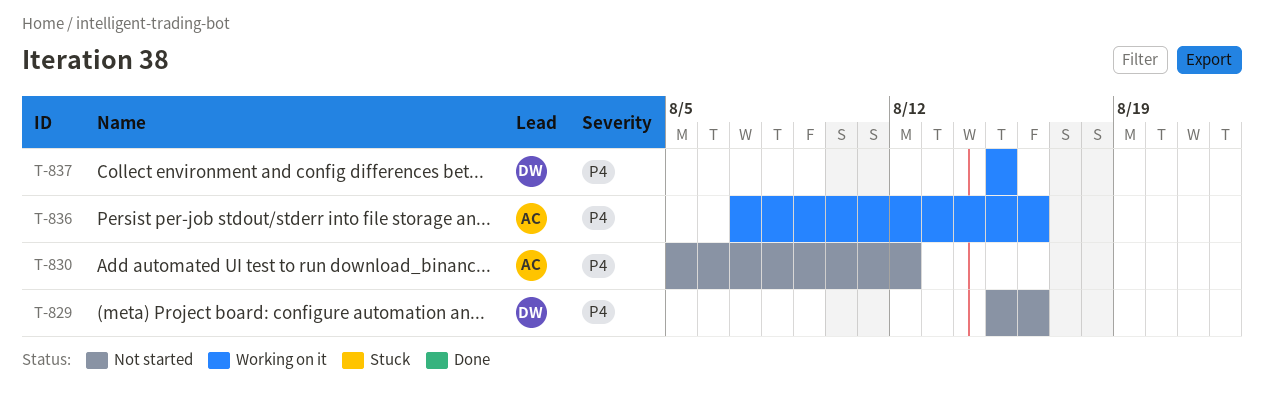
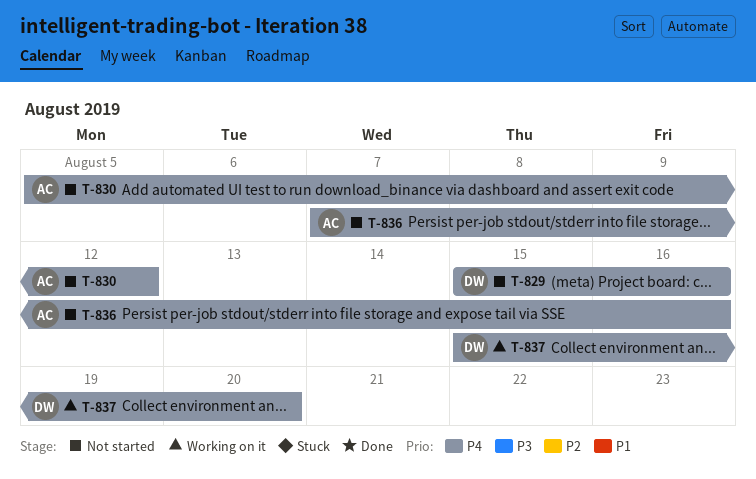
T-836, status: Working on it -> Not started
T-837, due: Aug 15 -> Aug 20

